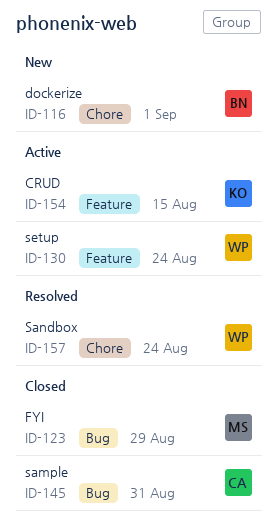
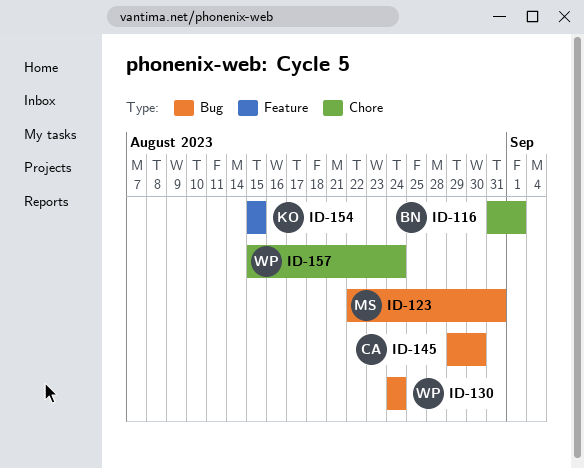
ID-123, due: Aug 29 -> Aug 31
ID-130, label: Feature -> Bug
ID-145, due: Aug 31 -> Aug 30

